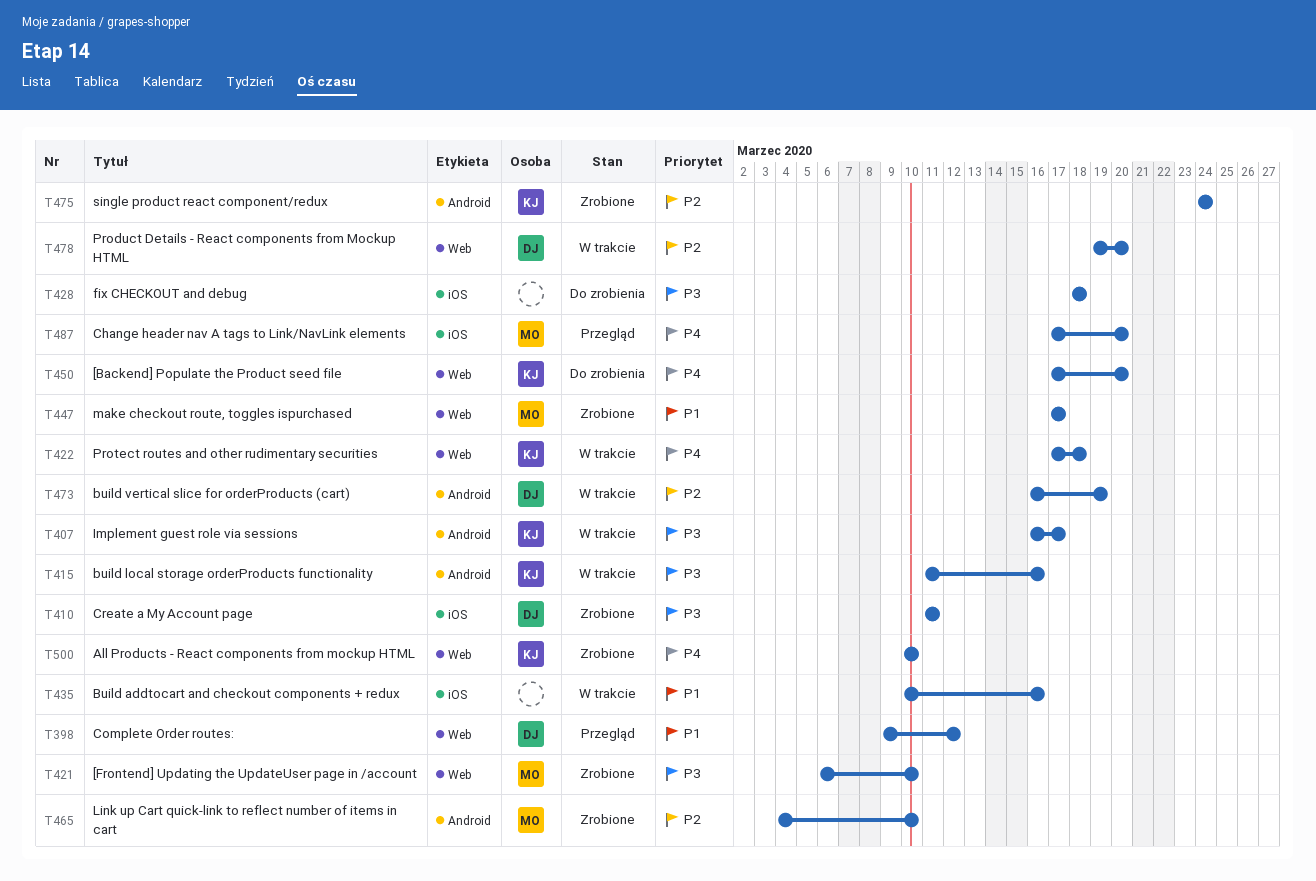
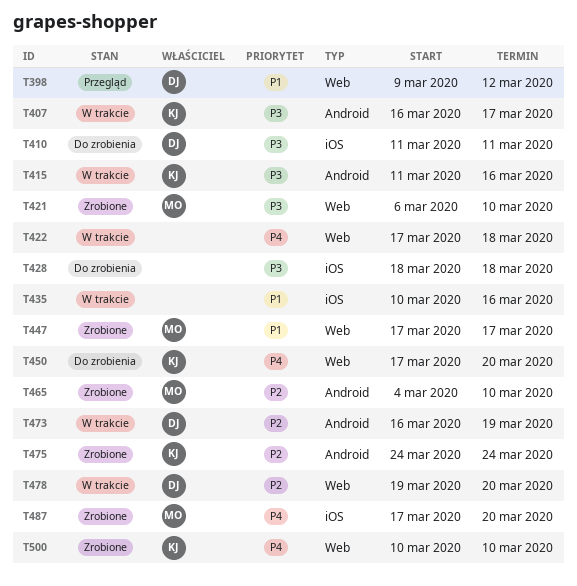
T410, status: Zrobione -> Do zrobienia
T422, owner: KJ -> none
T487, status: Przegląd -> Zrobione

